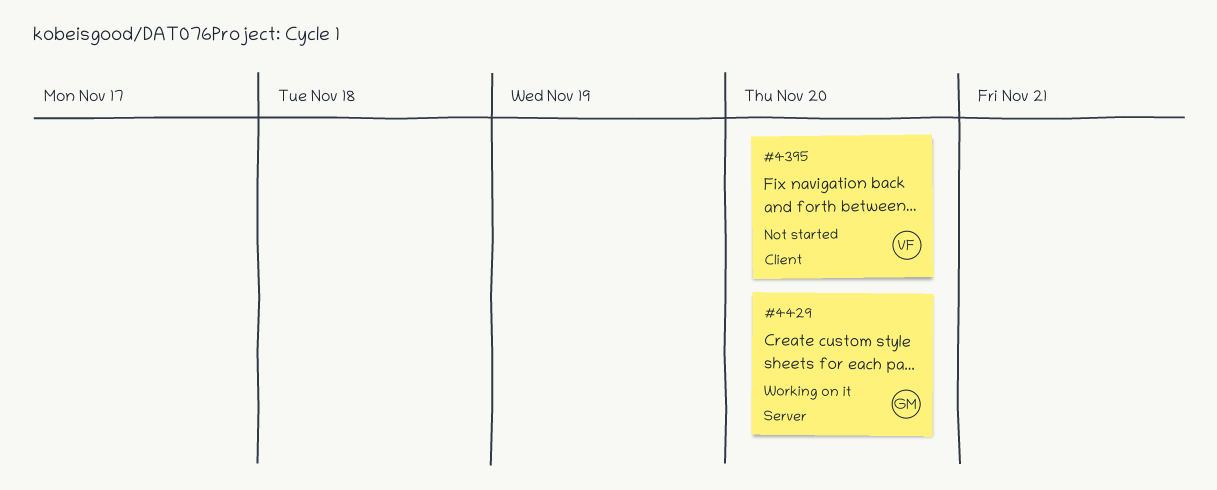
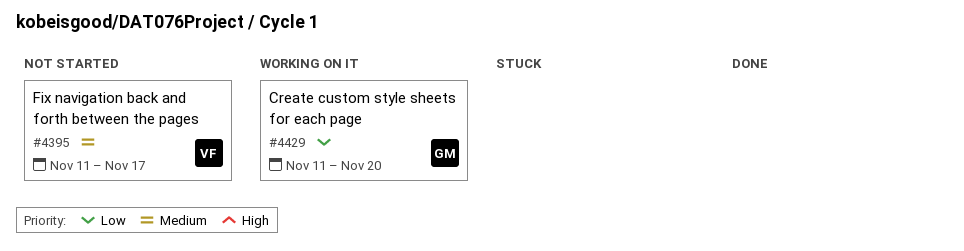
#4395, due: Nov 20 -> Nov 17

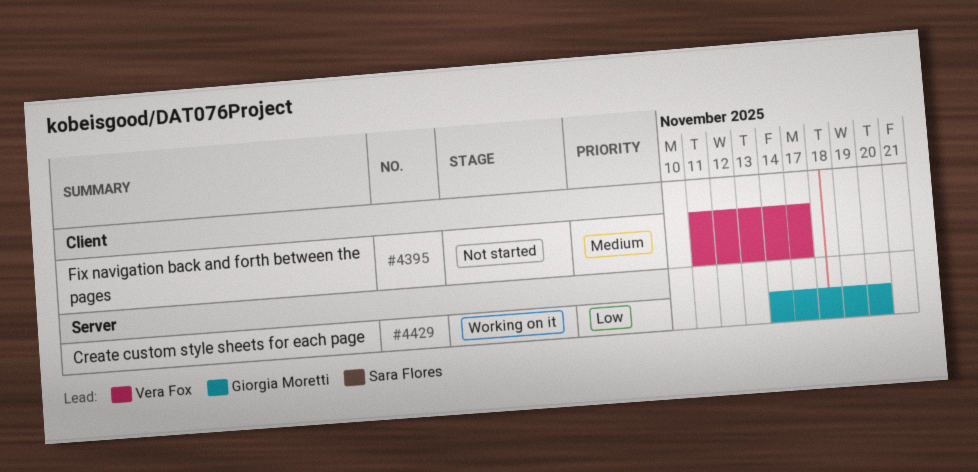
#4429, start: Nov 11 -> Nov 14

